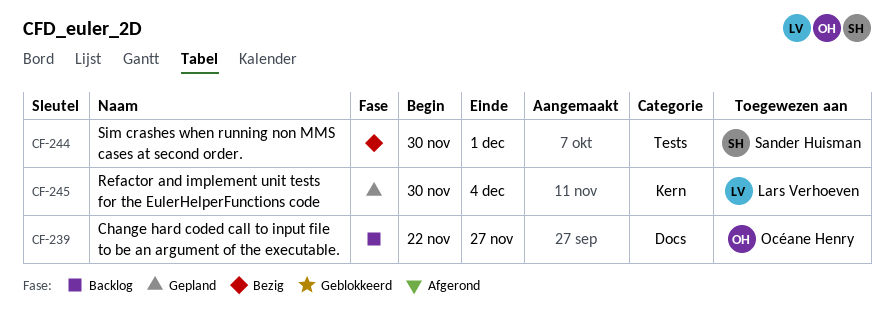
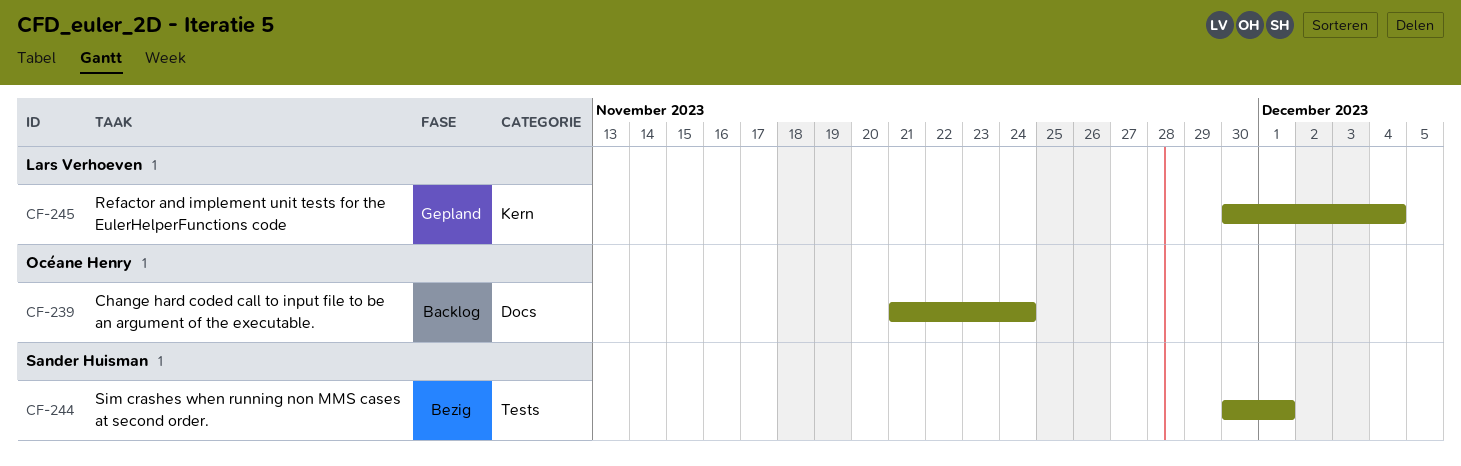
CF-239, start: Nov 22 -> Nov 21
CF-239, due: Nov 27 -> Nov 24

